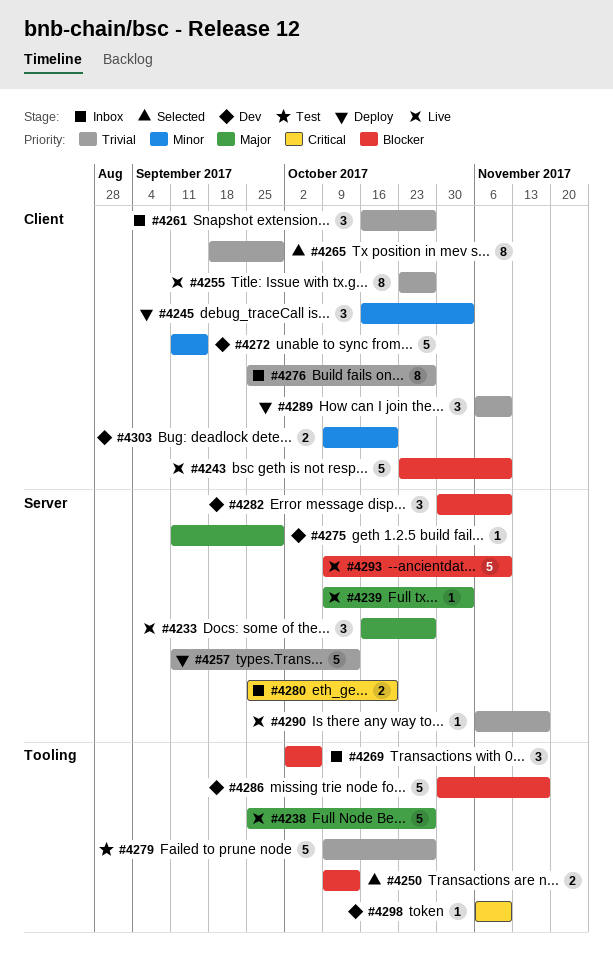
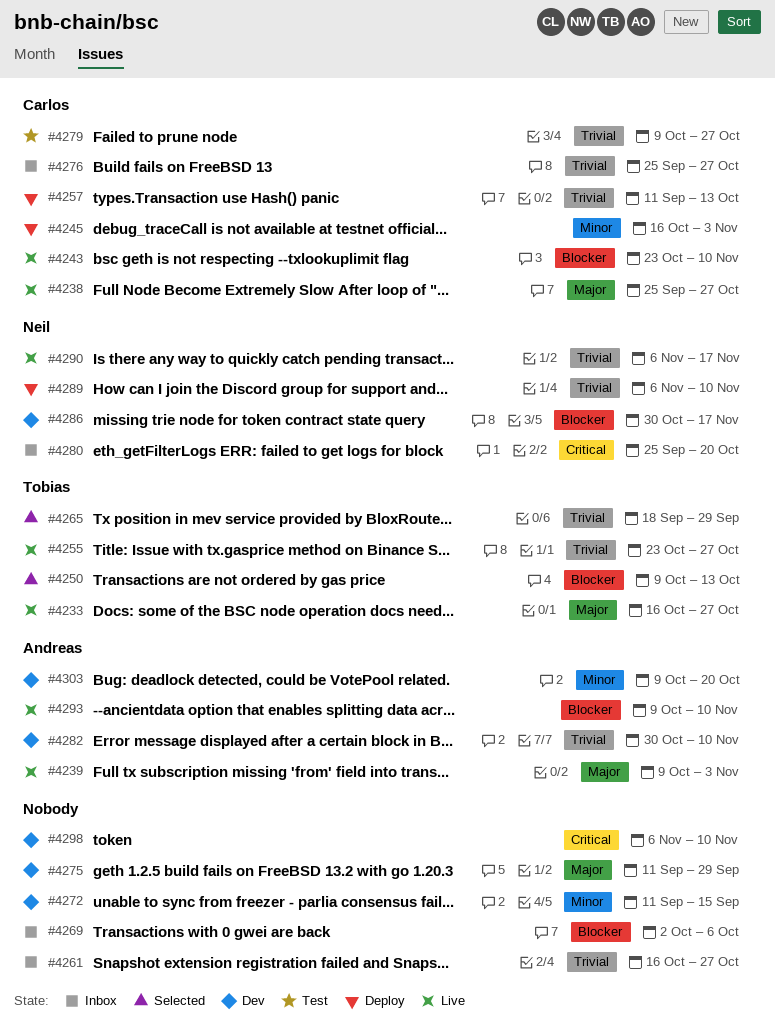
#4282, priority: Blocker -> Trivial

